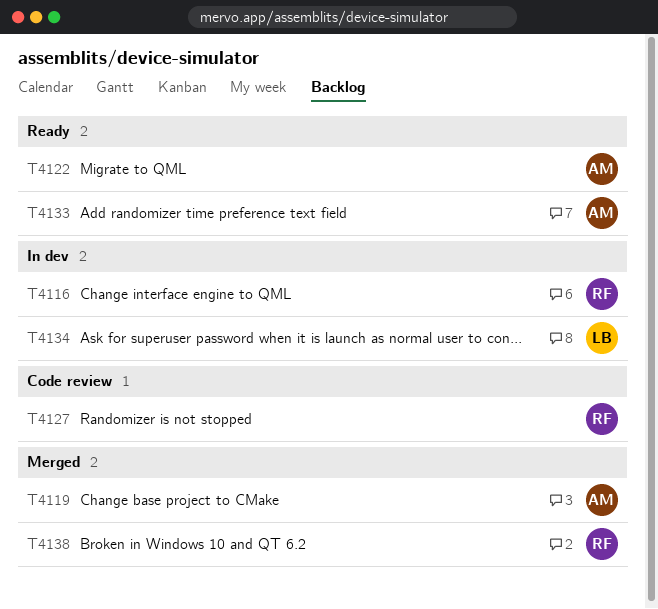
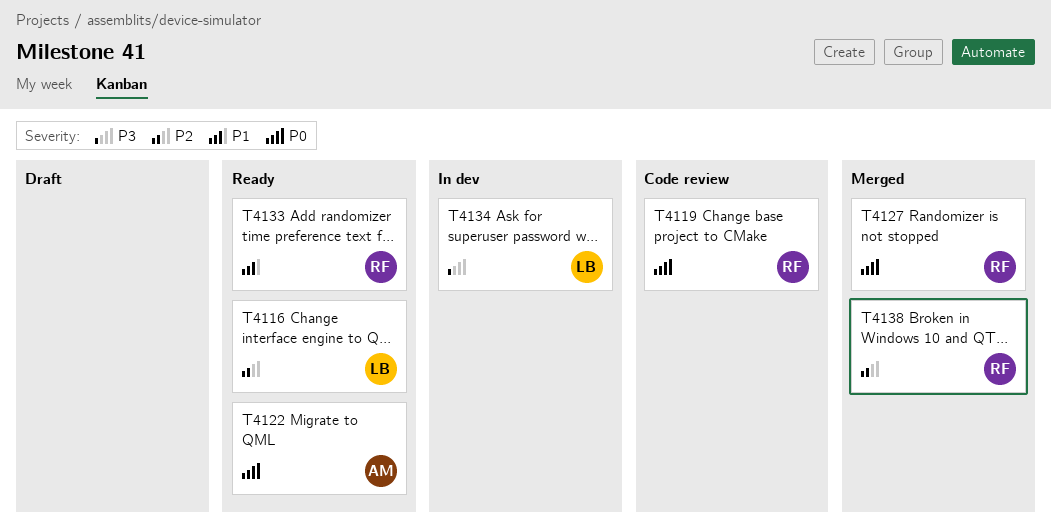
T4116, status: In dev -> Ready
T4116, owner: RF -> LB
T4119, status: Merged -> Code review
T4119, owner: AM -> RF
T4127, status: Code review -> Merged
T4133, owner: AM -> RF

